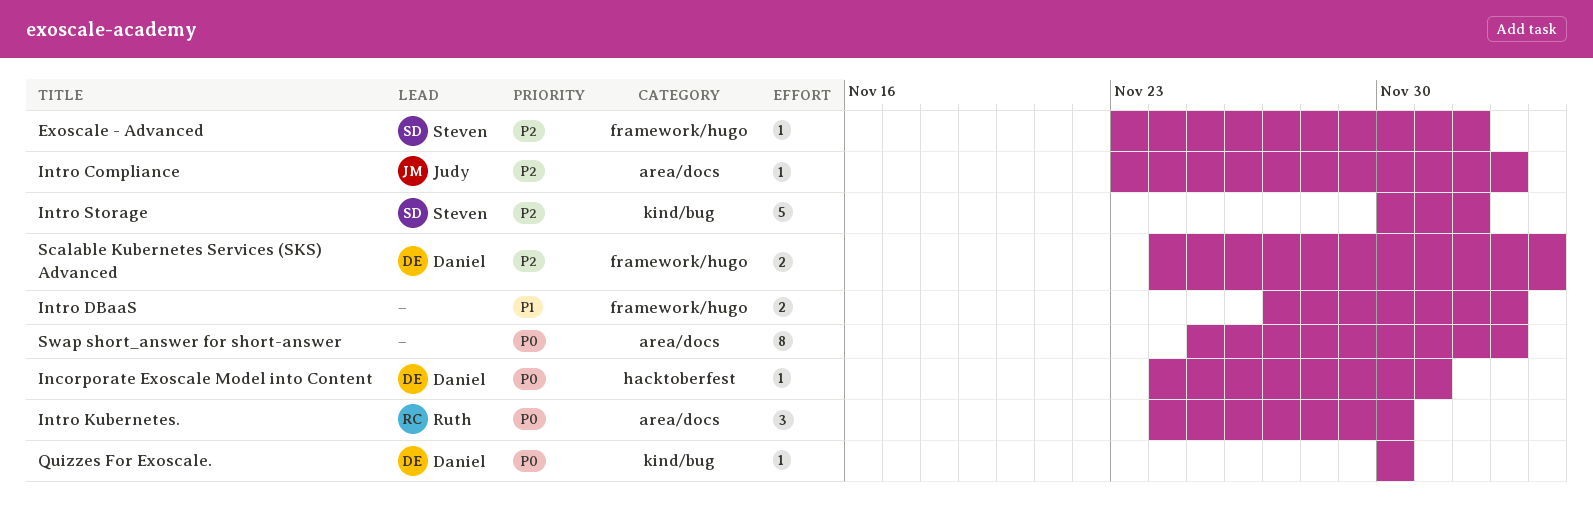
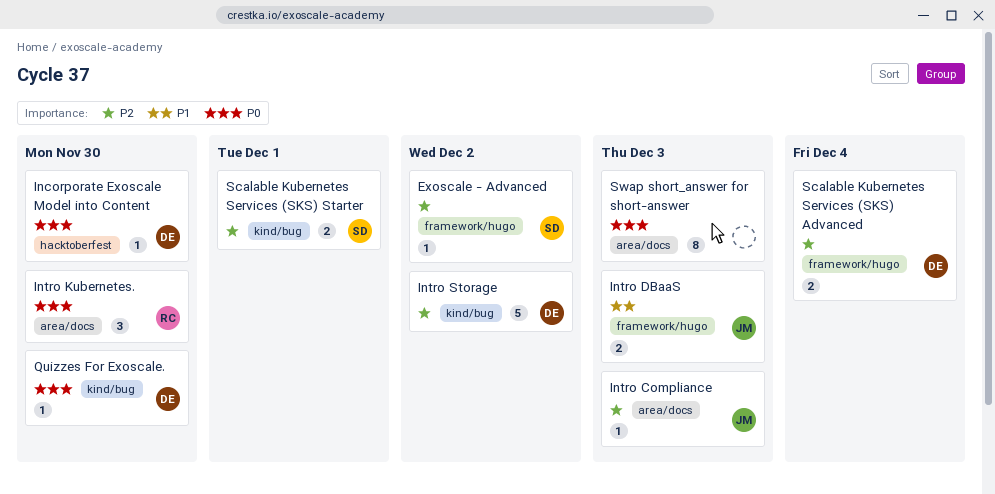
Incorporate Exoscale Model into Content, due: Dec 1 -> Nov 30
Intro DBaaS, owner: none -> Judy
Intro Storage, owner: Steven -> Daniel
Scalable Kubernetes Services (SKS) Starter: none -> present

